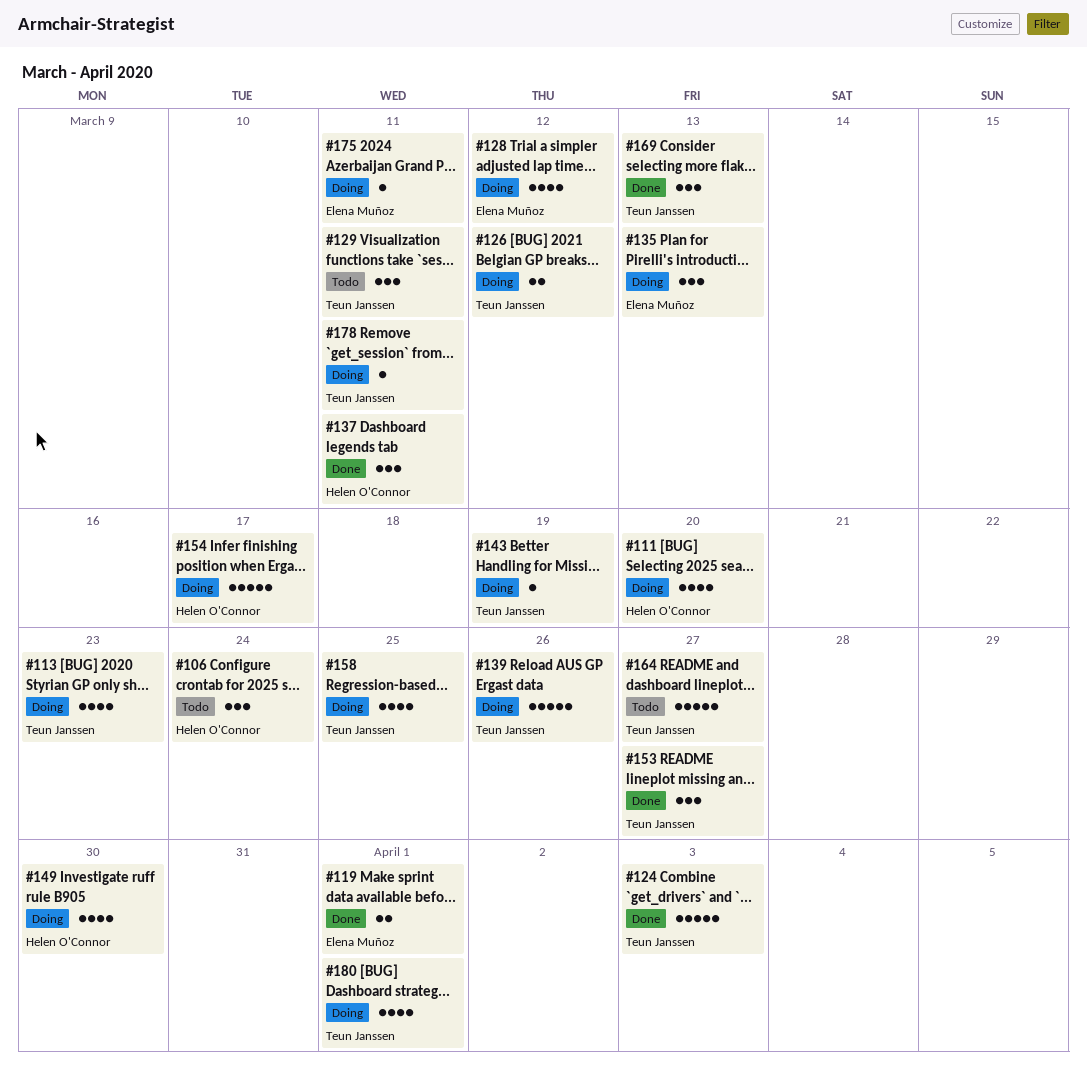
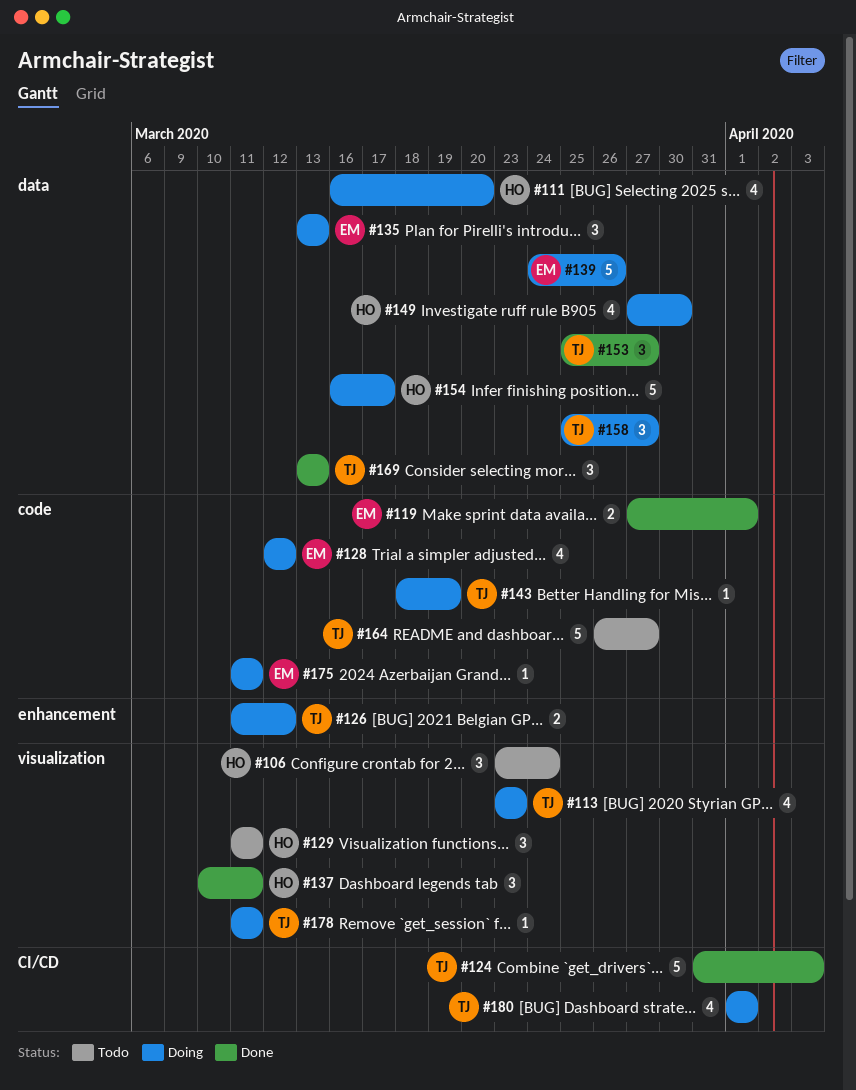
#129, owner: Teun Janssen -> Helen O'Connor
#139, owner: Teun Janssen -> Elena Muñoz
#158, estimate: 4 -> 3
#158, due: Mar 25 -> Mar 27

